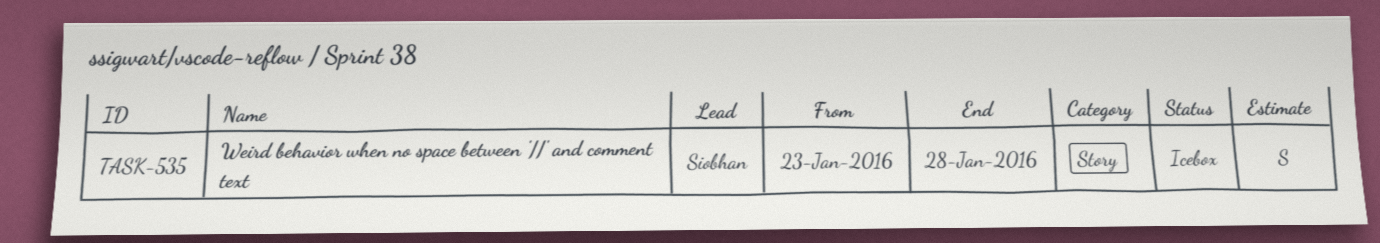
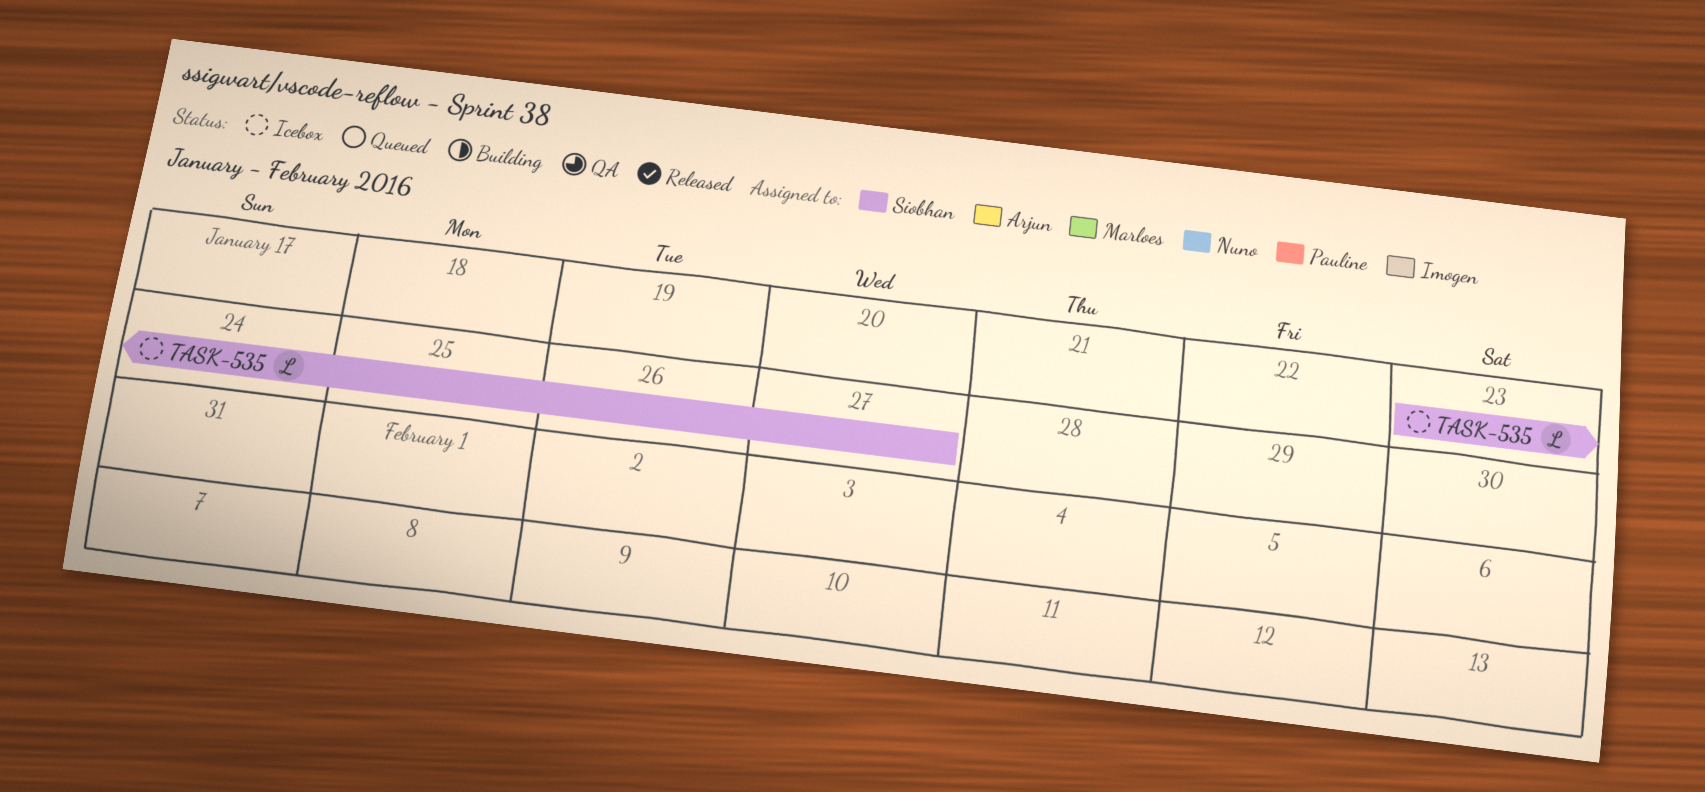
TASK-535, estimate: S -> L
TASK-535, due: Jan 28 -> Jan 27

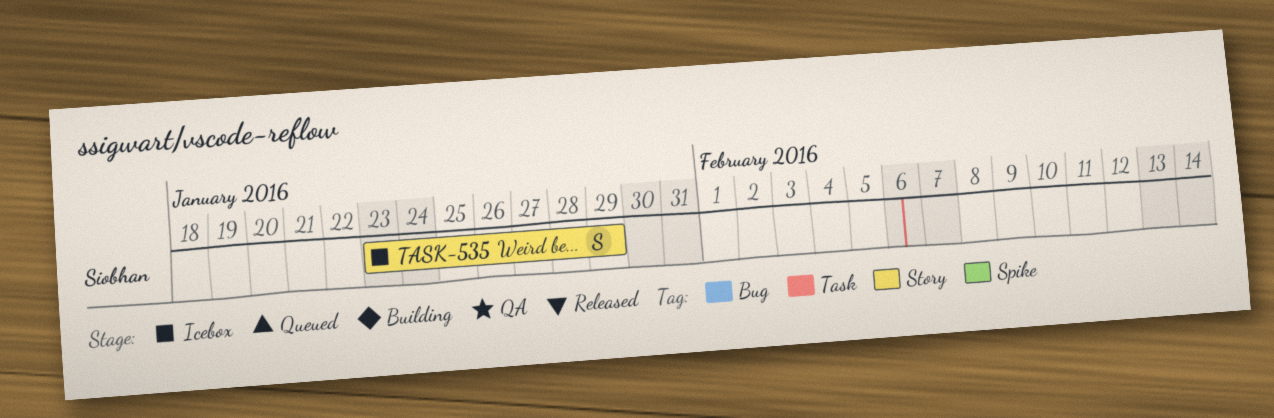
TASK-535, estimate: L -> S
TASK-535, due: Jan 27 -> Jan 29

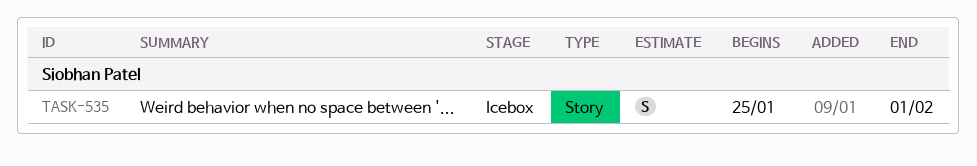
TASK-535, start: Jan 23 -> Jan 25
TASK-535, due: Jan 29 -> Feb 1

